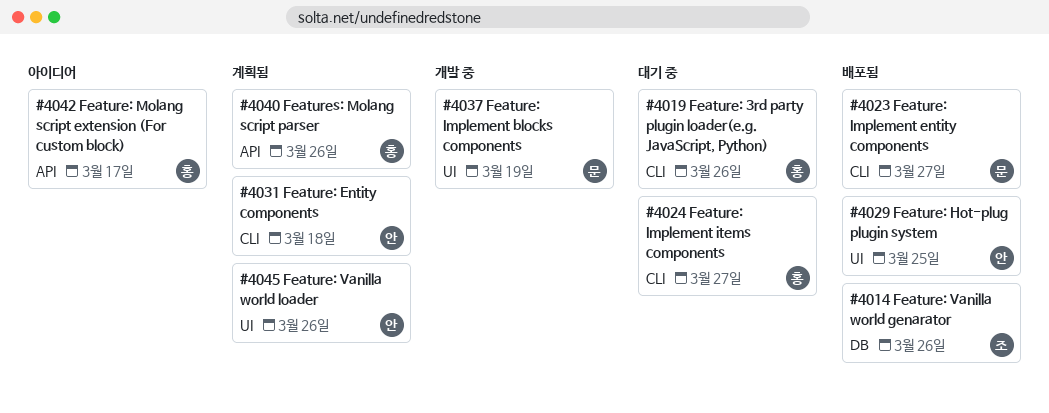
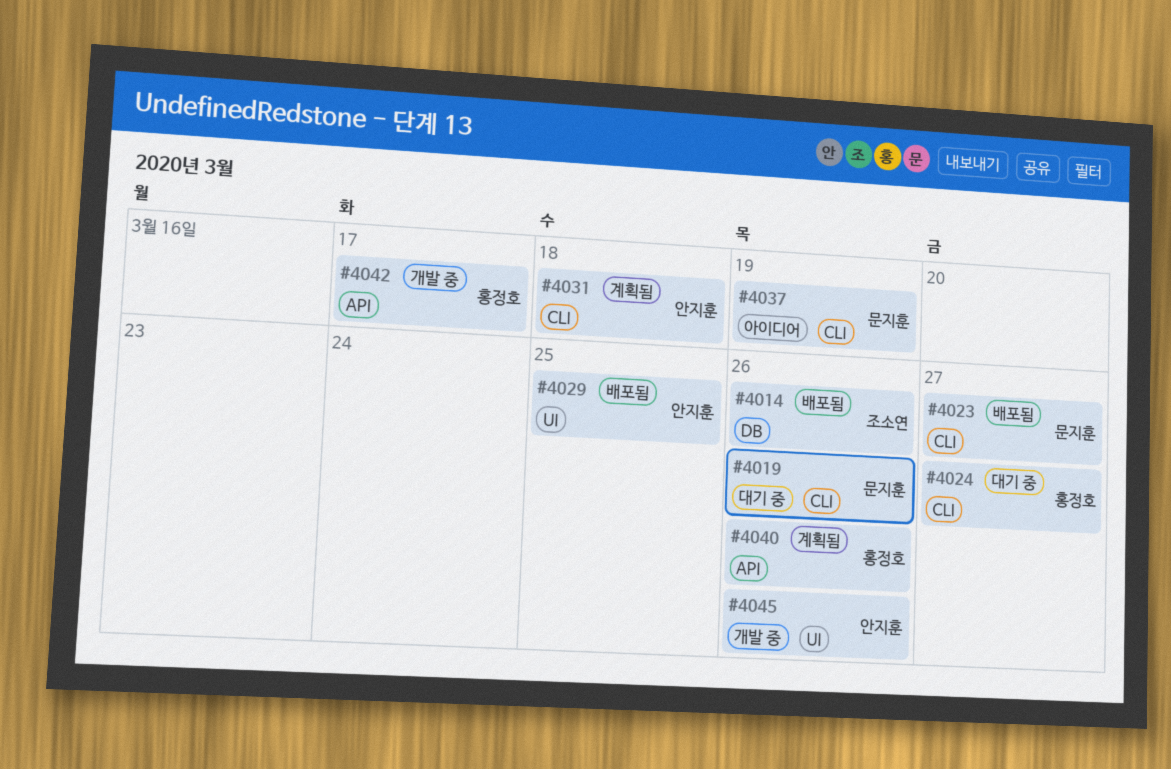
#4019, owner: 홍정호 -> 문지훈
#4037, status: 개발 중 -> 아이디어
#4037, label: UI -> CLI
#4042, status: 아이디어 -> 개발 중
#4045, status: 계획됨 -> 개발 중

